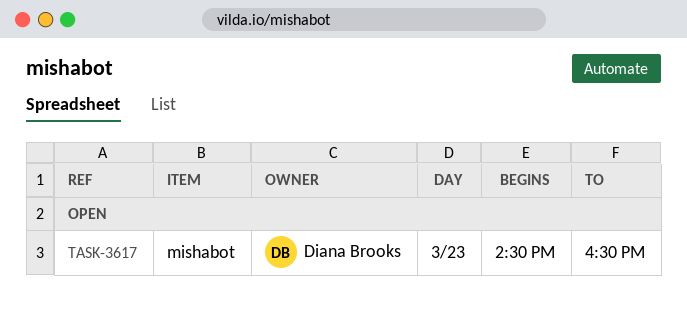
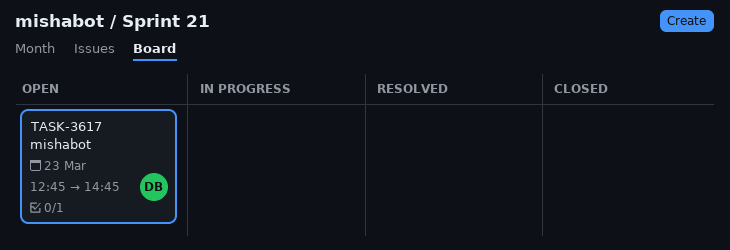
TASK-3617, begins: 14:30 -> 12:45
TASK-3617, ends: 16:30 -> 14:45

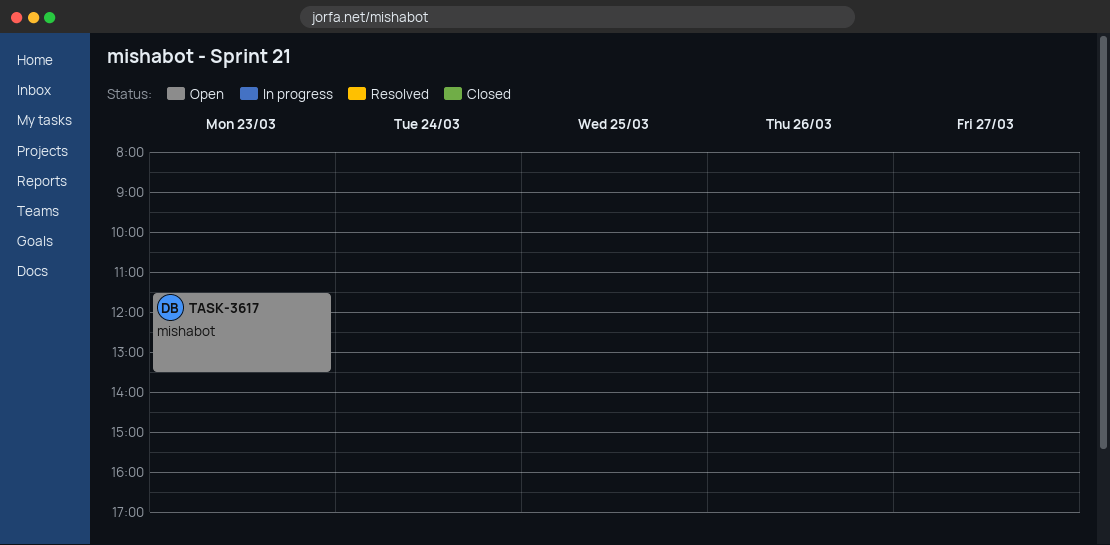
TASK-3617, begins: 12:45 -> 11:30
TASK-3617, ends: 14:45 -> 13:30

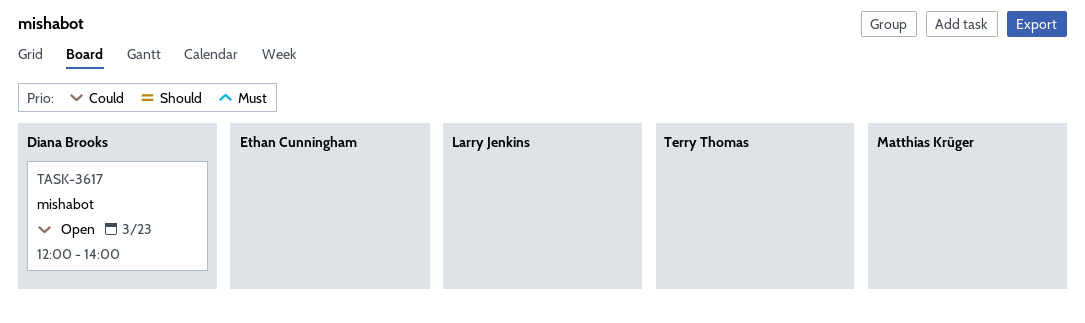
TASK-3617, begins: 11:30 -> 12:00
TASK-3617, ends: 13:30 -> 14:00

